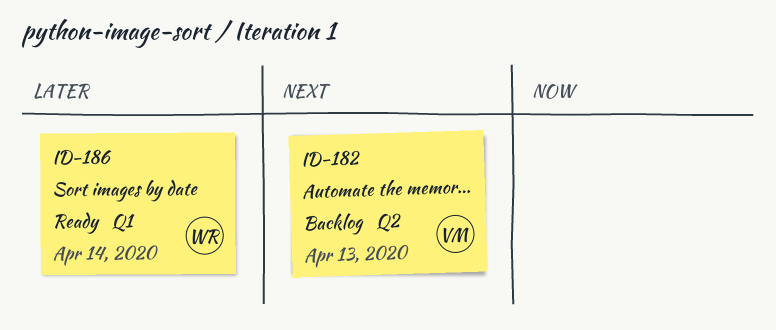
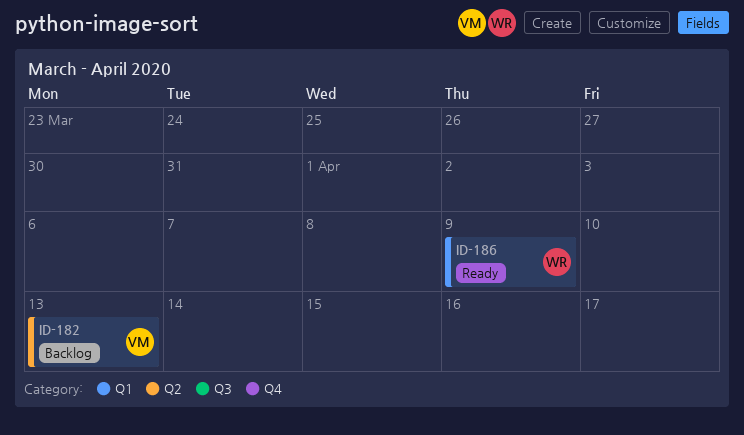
ID-186, due: Apr 14 -> Apr 9

